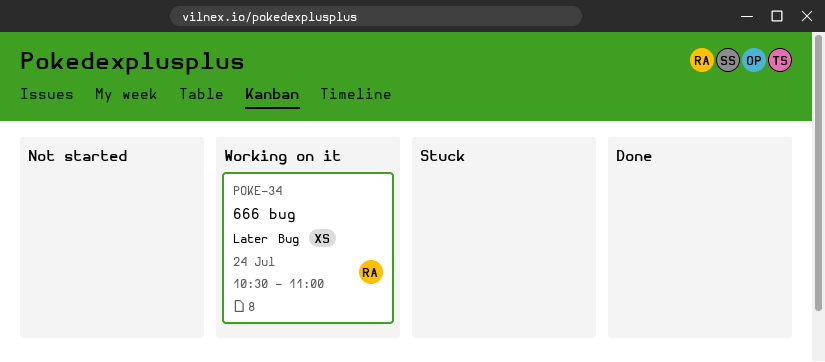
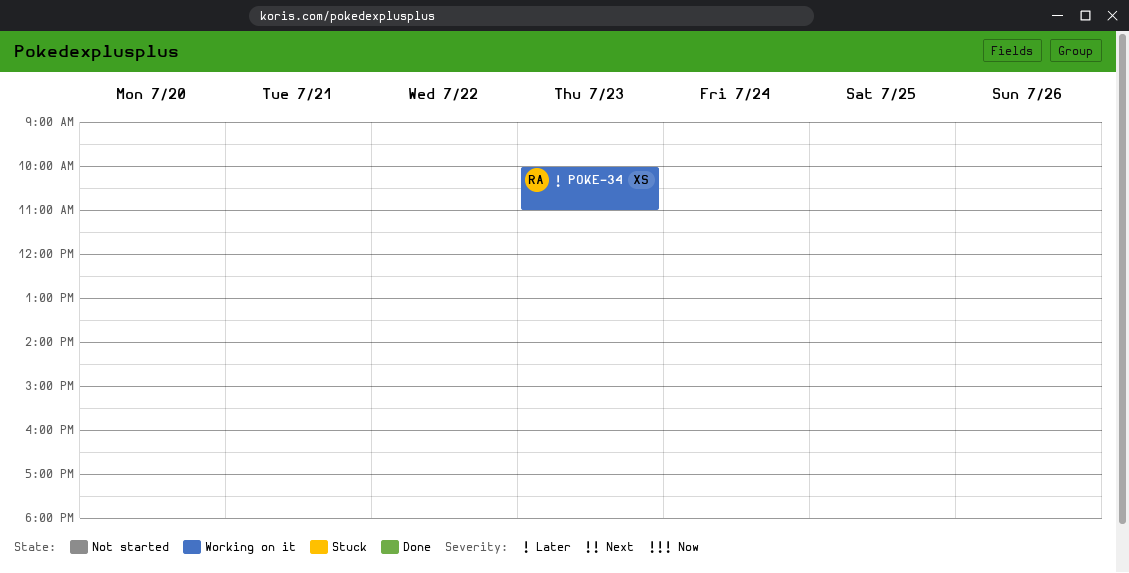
POKE-34, day: Jul 24 -> Jul 23
POKE-34, begins: 10:30 -> 10:00

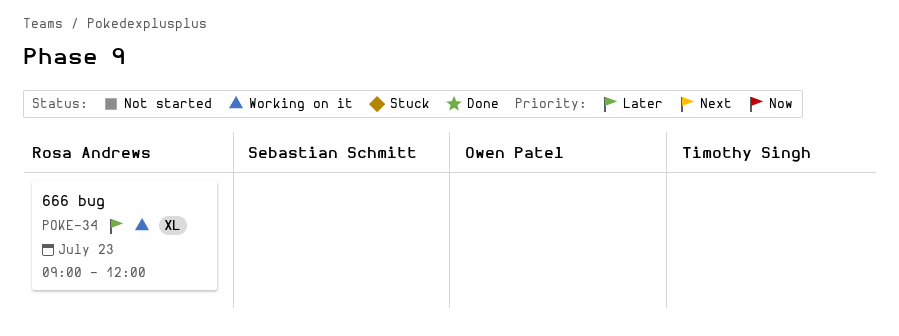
POKE-34, estimate: XS -> XL
POKE-34, begins: 10:00 -> 09:00
POKE-34, ends: 11:00 -> 12:00

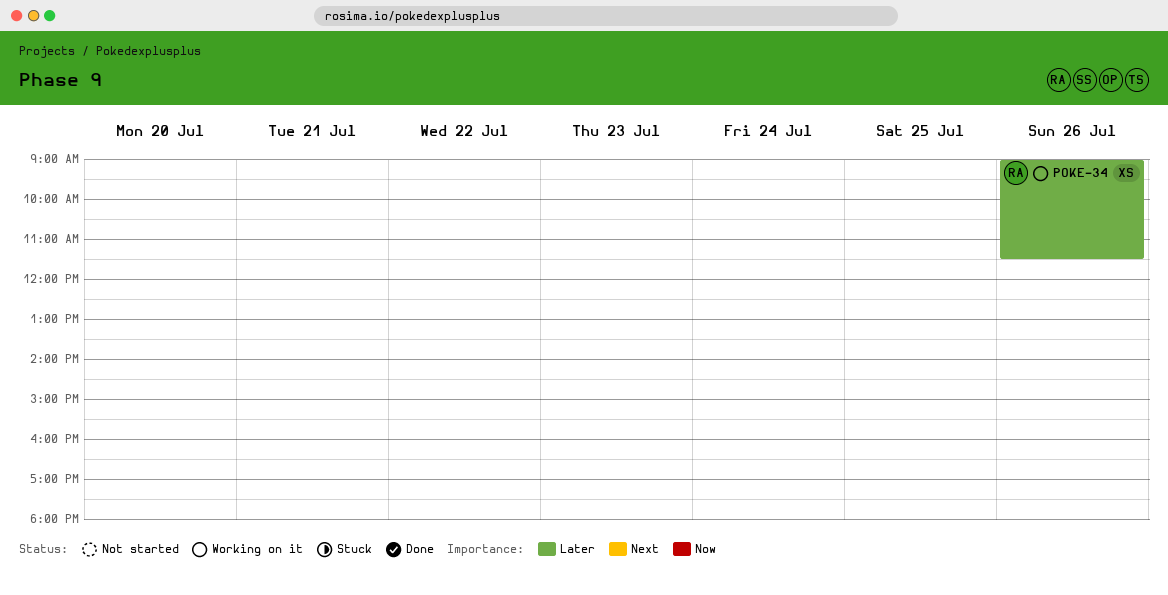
POKE-34, estimate: XL -> XS
POKE-34, day: Jul 23 -> Jul 26
POKE-34, ends: 12:00 -> 11:30

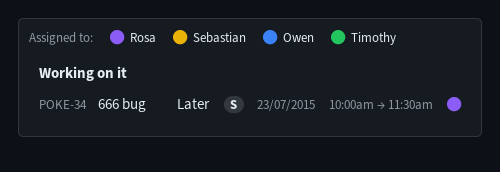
POKE-34, estimate: XS -> S
POKE-34, day: Jul 26 -> Jul 23
POKE-34, begins: 09:00 -> 10:00

